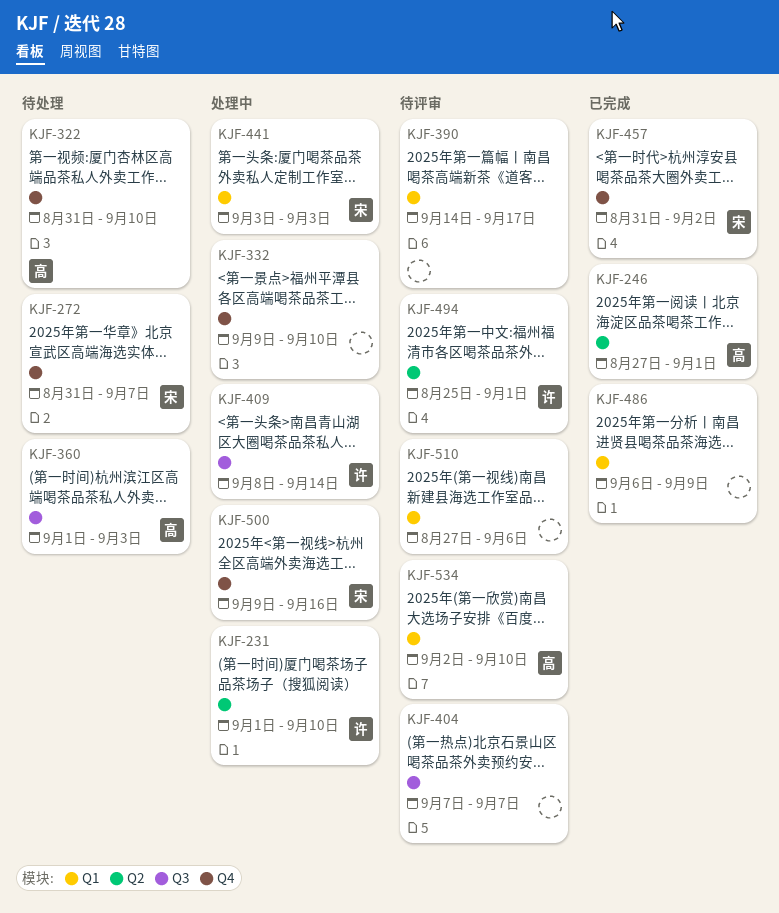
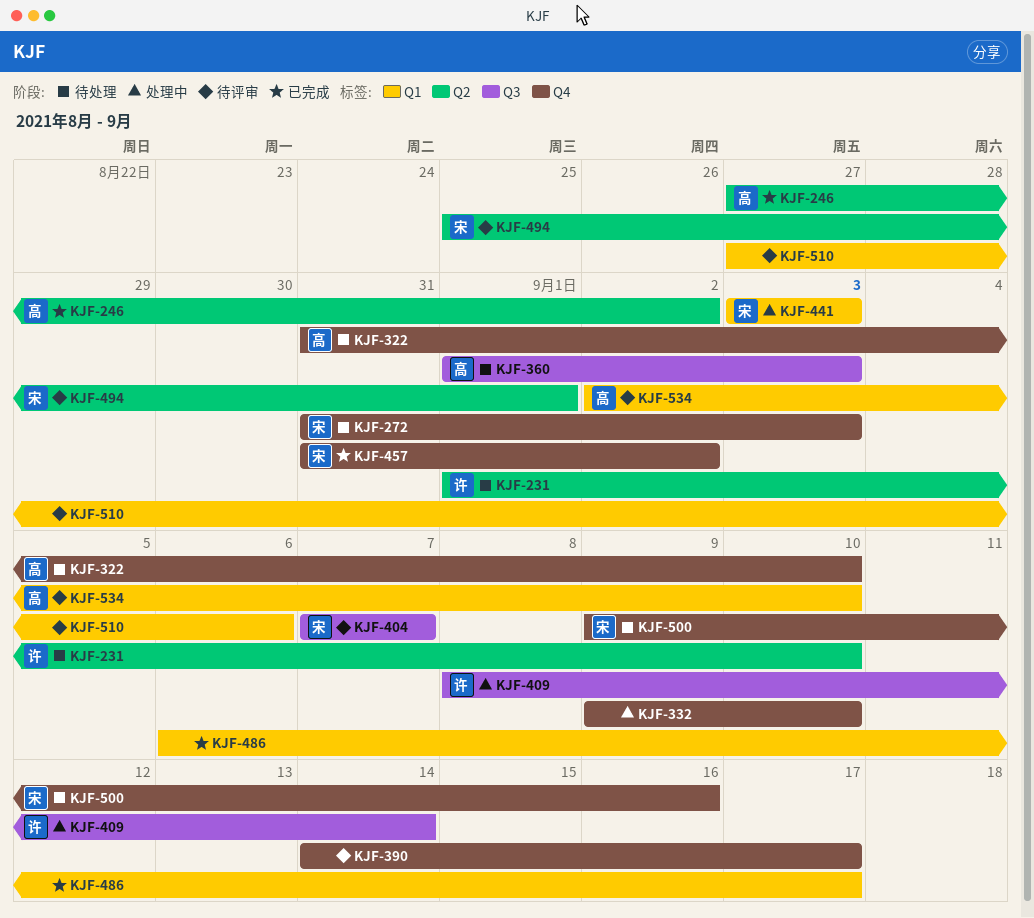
KJF-231, status: 处理中 -> 待处理
KJF-246, due: Sep 1 -> Sep 2
KJF-272, due: Sep 7 -> Sep 3
KJF-390, label: Q1 -> Q4
KJF-404, owner: none -> 宋
KJF-486, due: Sep 9 -> Sep 17
KJF-494, owner: 许 -> 宋
KJF-500, status: 处理中 -> 待处理

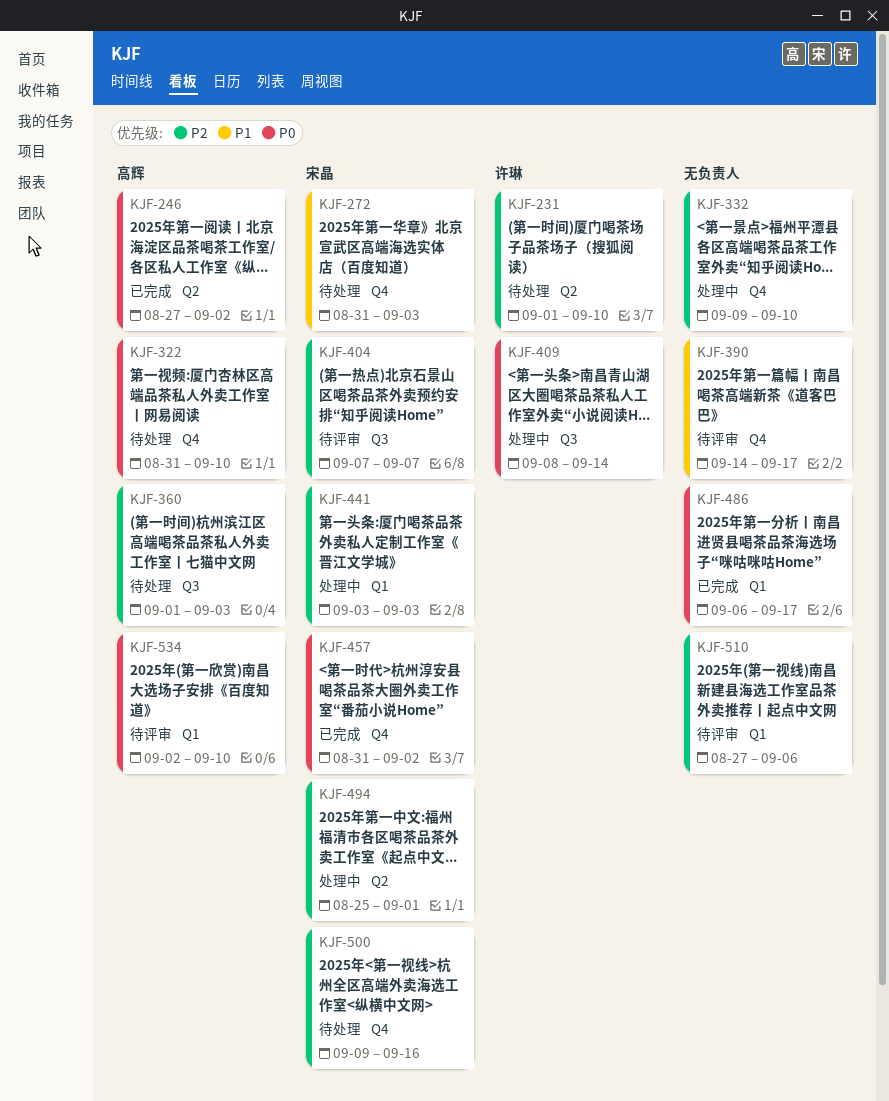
KJF-494, status: 待评审 -> 处理中

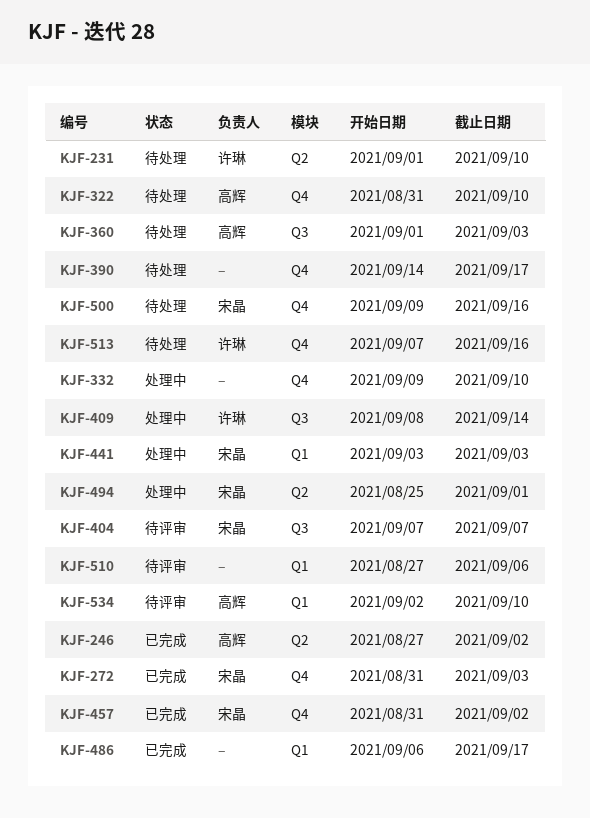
KJF-272, status: 待处理 -> 已完成
KJF-390, status: 待评审 -> 待处理
KJF-513: none -> present

